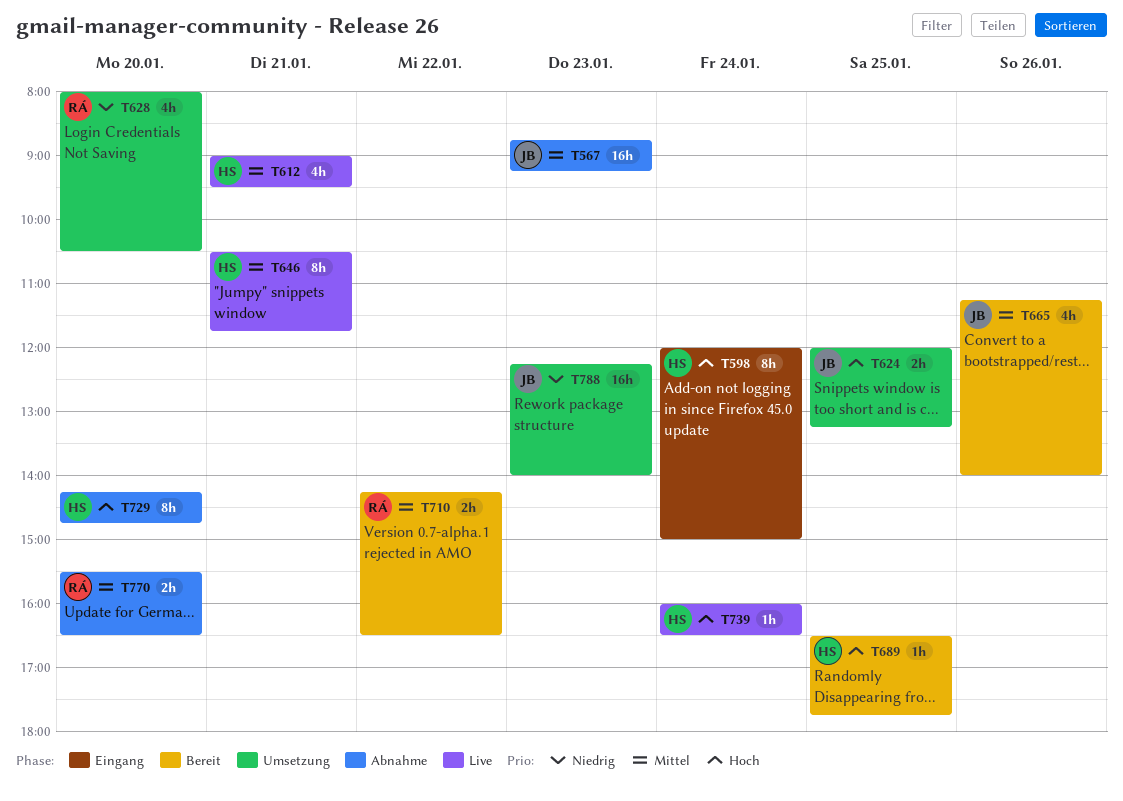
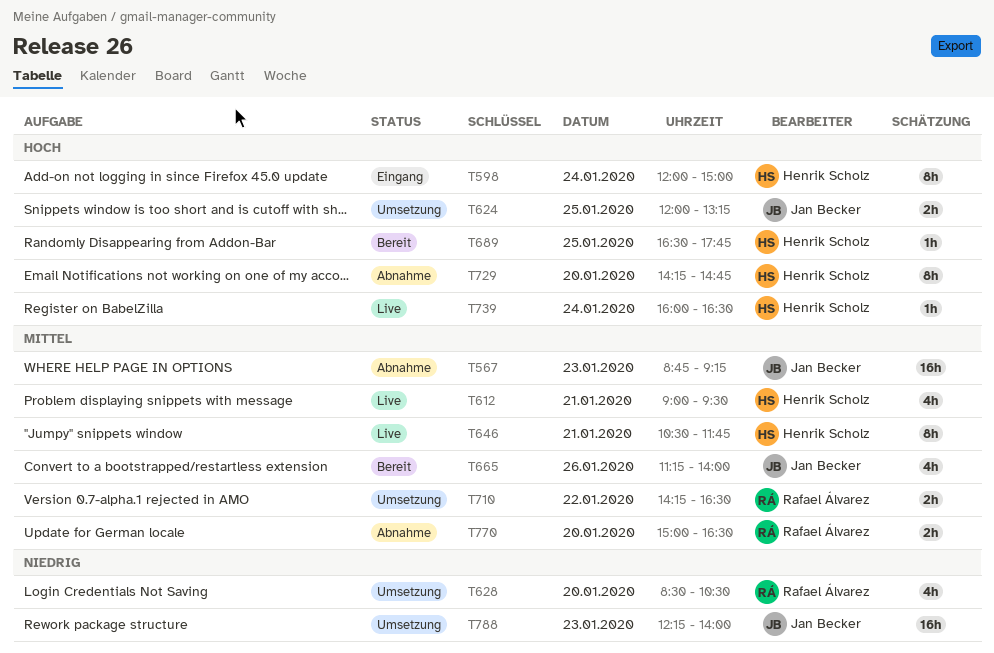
T628, begins: 08:00 -> 08:30
T710, status: Bereit -> Umsetzung
T770, begins: 15:30 -> 15:00

